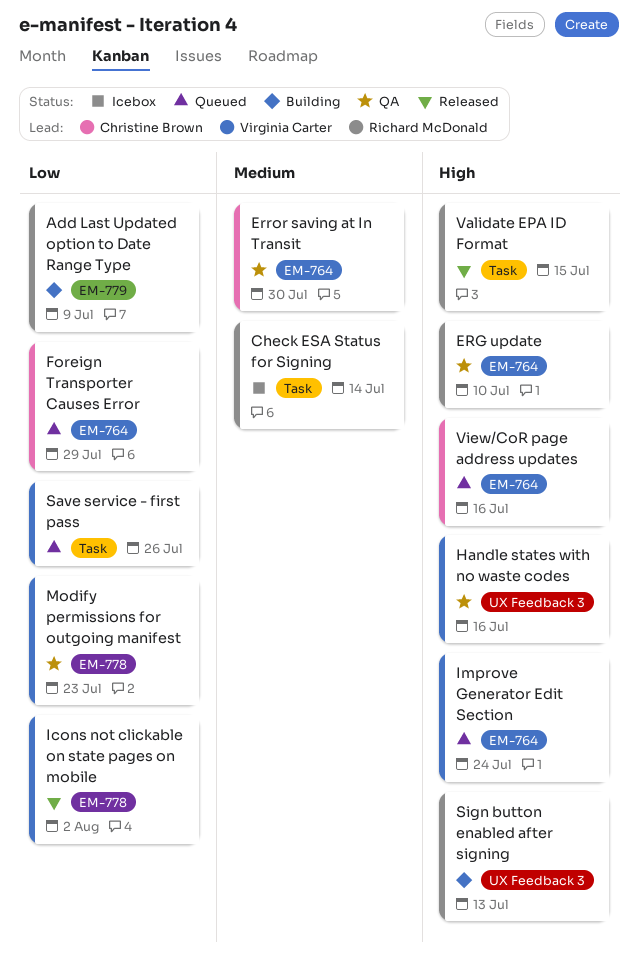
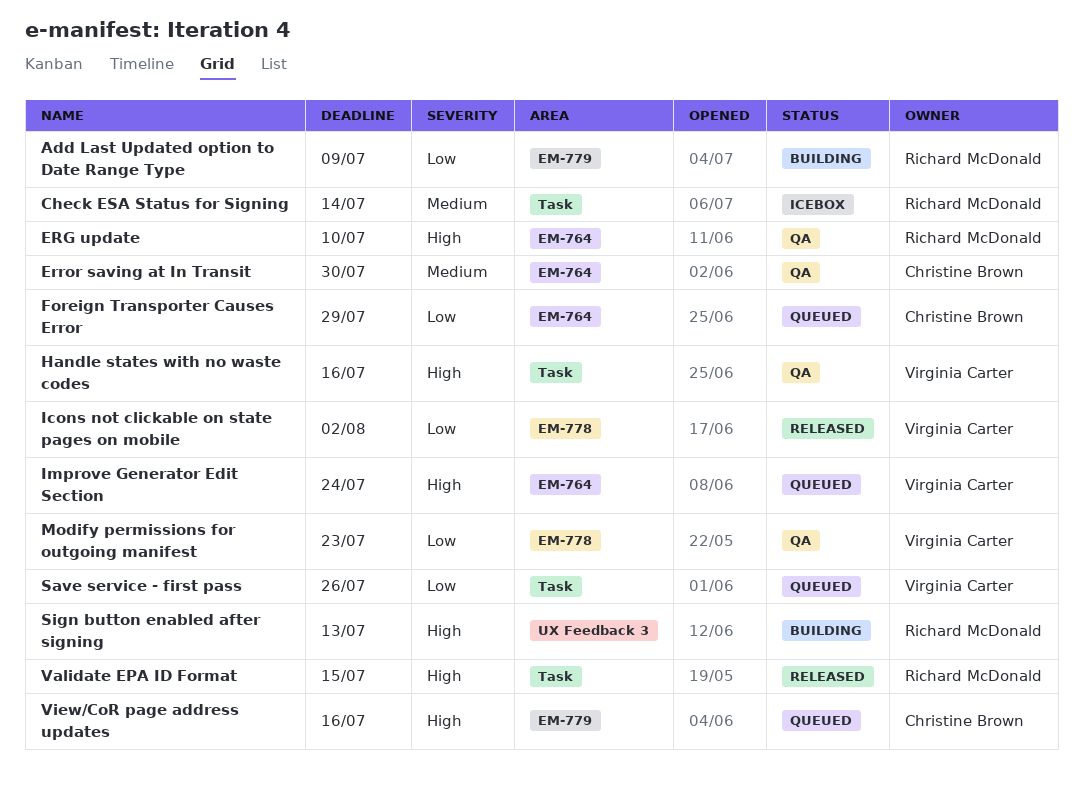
Handle states with no waste codes, label: UX Feedback 3 -> Task
View/CoR page address updates, label: EM-764 -> EM-779

